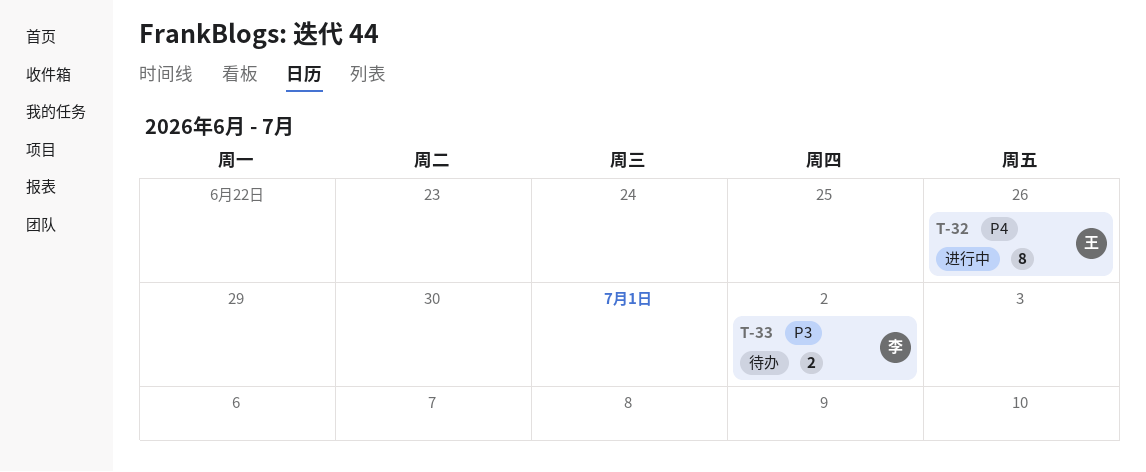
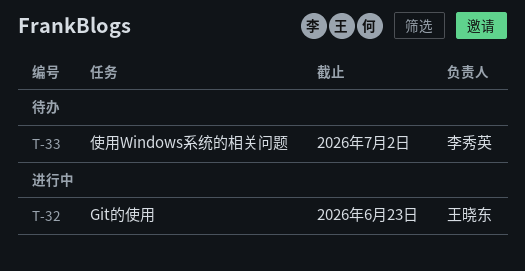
T-32, due: Jun 26 -> Jun 23

